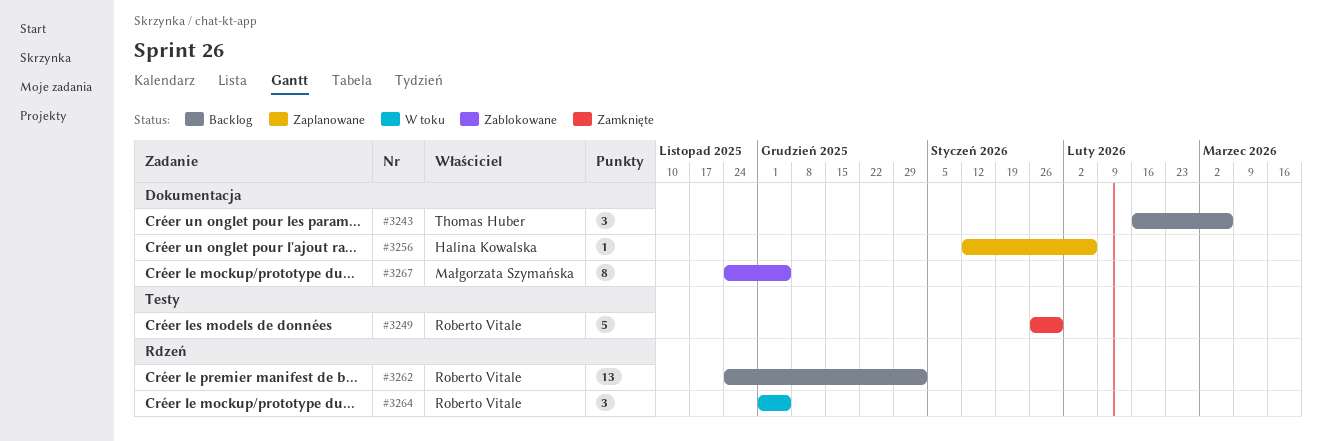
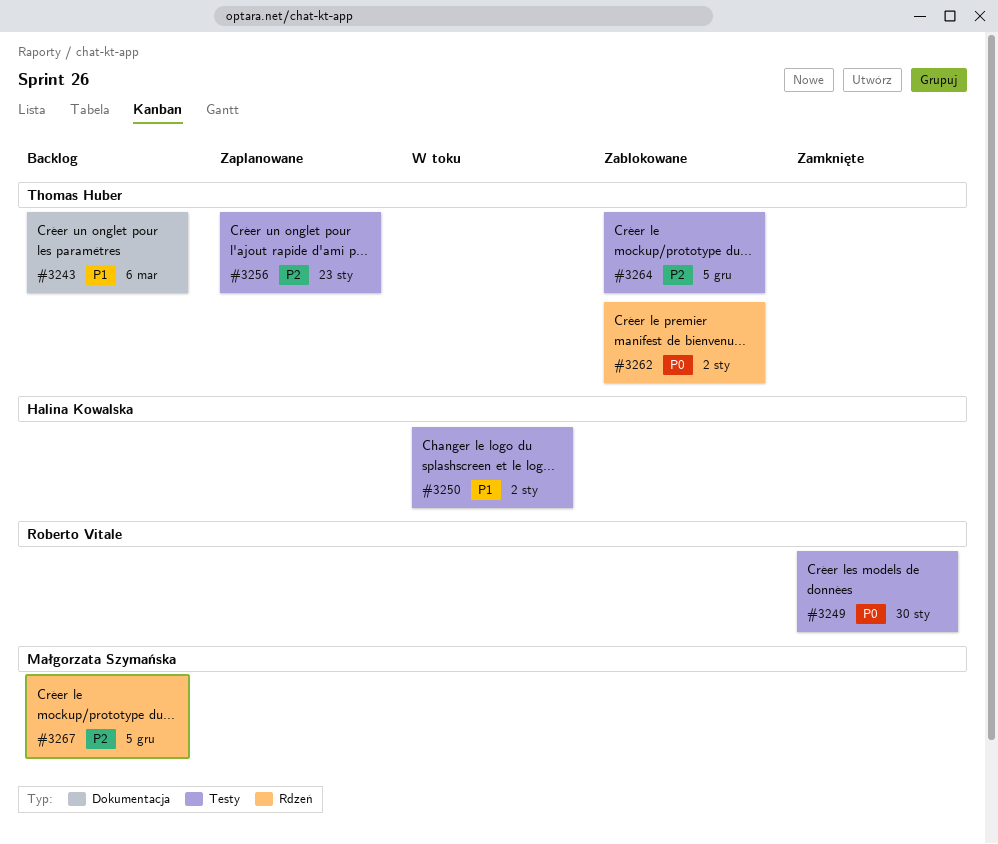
#3250: none -> present
#3256, owner: Halina Kowalska -> Thomas Huber
#3256, label: Dokumentacja -> Testy
#3256, due: Feb 6 -> Jan 23
#3262, status: Backlog -> Zablokowane
#3262, owner: Roberto Vitale -> Thomas Huber
#3264, status: W toku -> Zablokowane
#3264, owner: Roberto Vitale -> Thomas Huber
#3264, label: Rdzeń -> Testy
#3267, status: Zablokowane -> Backlog
#3267, label: Dokumentacja -> Rdzeń

